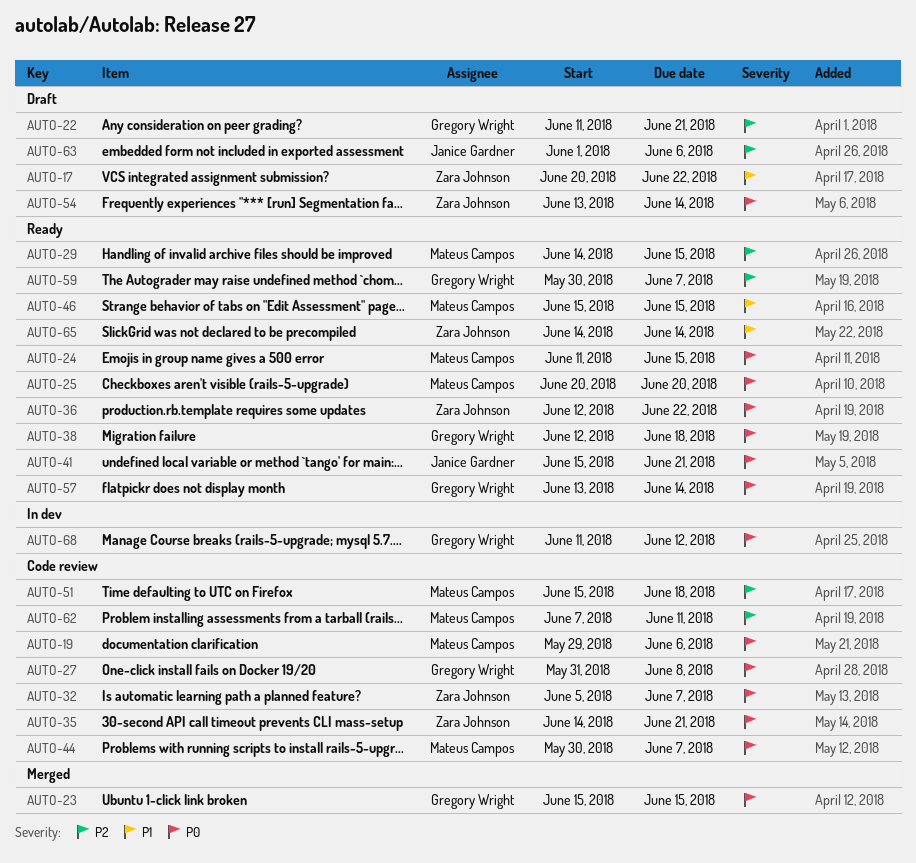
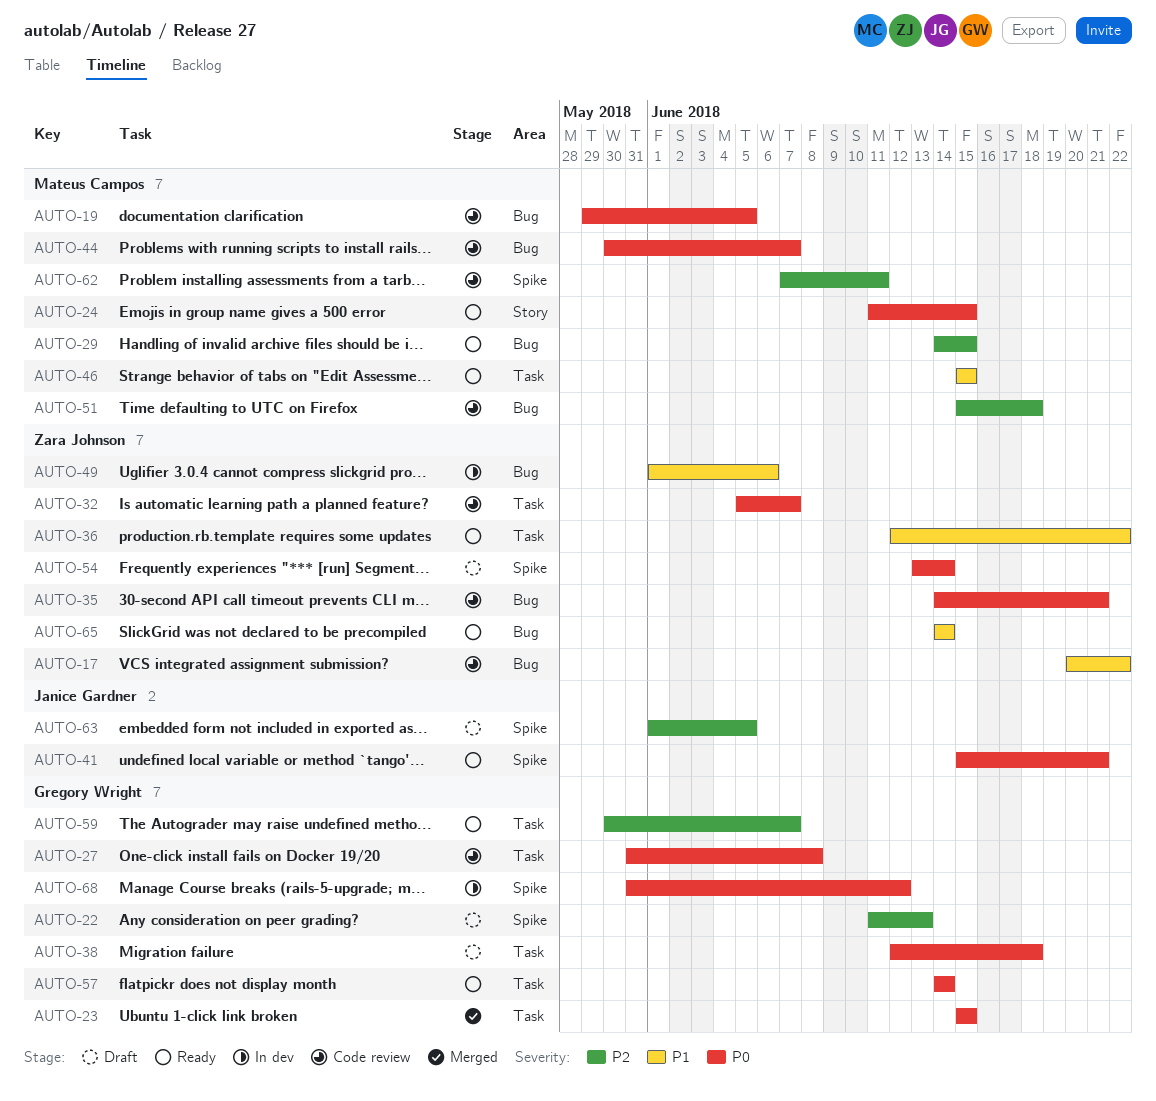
AUTO-17, status: Draft -> Code review
AUTO-19, due: Jun 6 -> Jun 5
AUTO-22, due: Jun 21 -> Jun 13
AUTO-25: present -> none
AUTO-36, priority: P0 -> P1
AUTO-38, status: Ready -> Draft
AUTO-49: none -> present
AUTO-57, start: Jun 13 -> Jun 14
AUTO-63, due: Jun 6 -> Jun 5
AUTO-68, start: Jun 11 -> May 31

